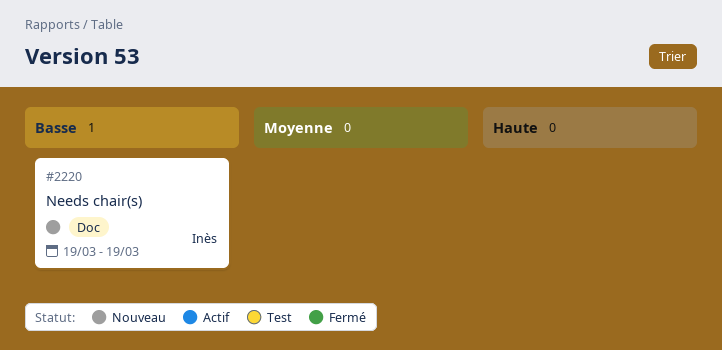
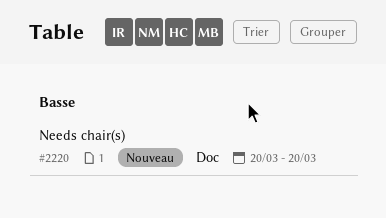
#2220, start: Mar 19 -> Mar 20
#2220, due: Mar 19 -> Mar 20

